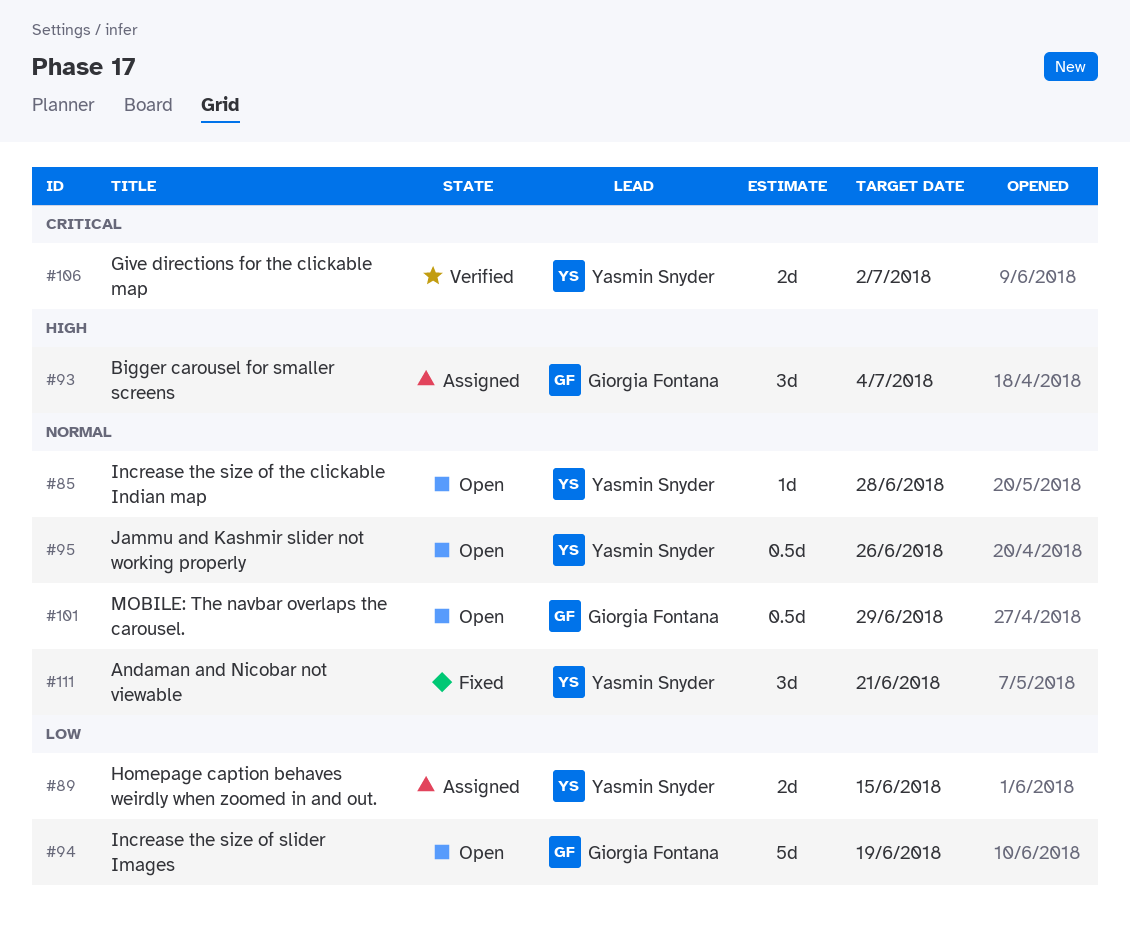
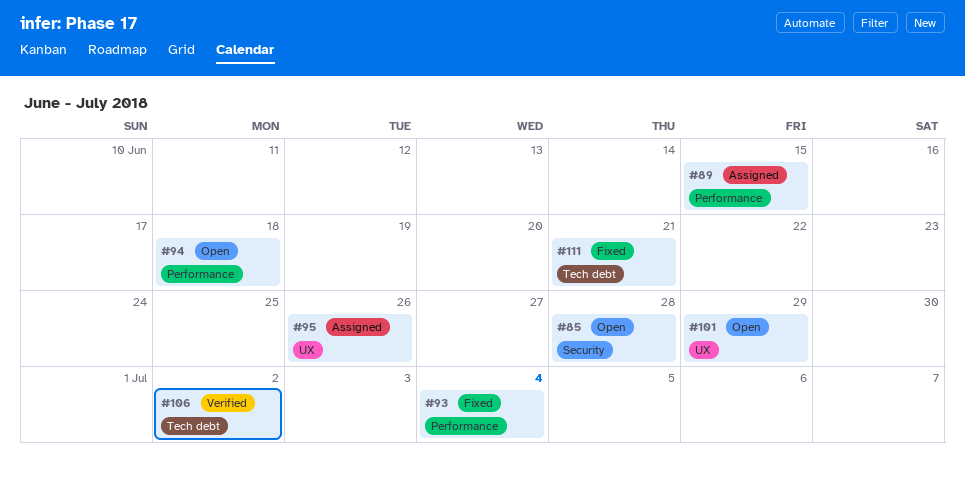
#93, status: Assigned -> Fixed
#94, due: Jun 19 -> Jun 18
#95, status: Open -> Assigned

